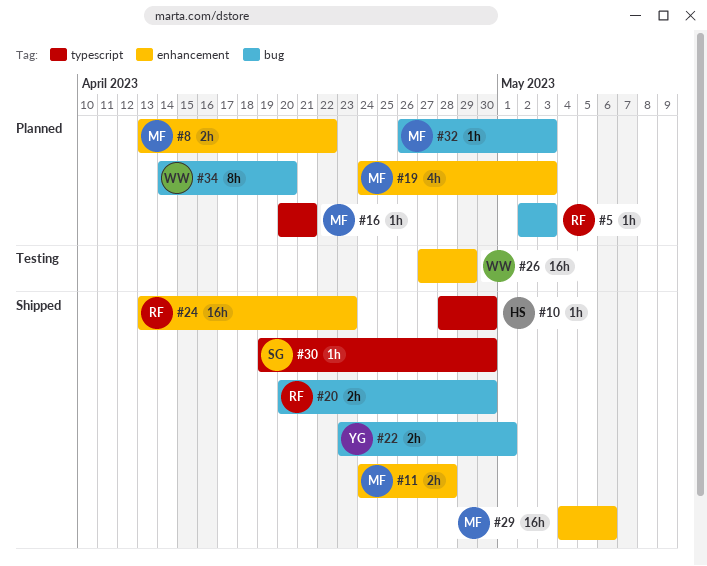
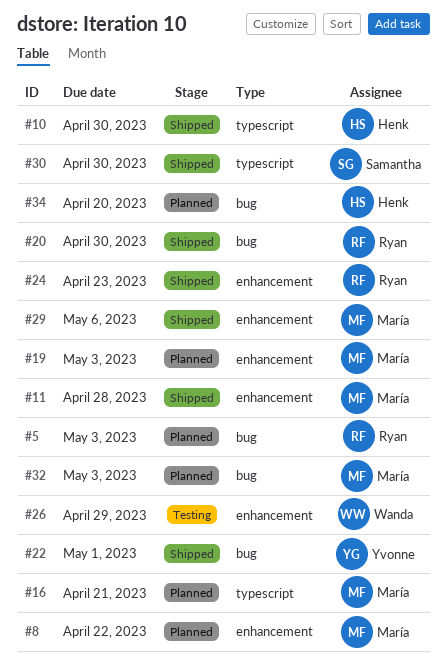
#34, owner: Wanda -> Henk

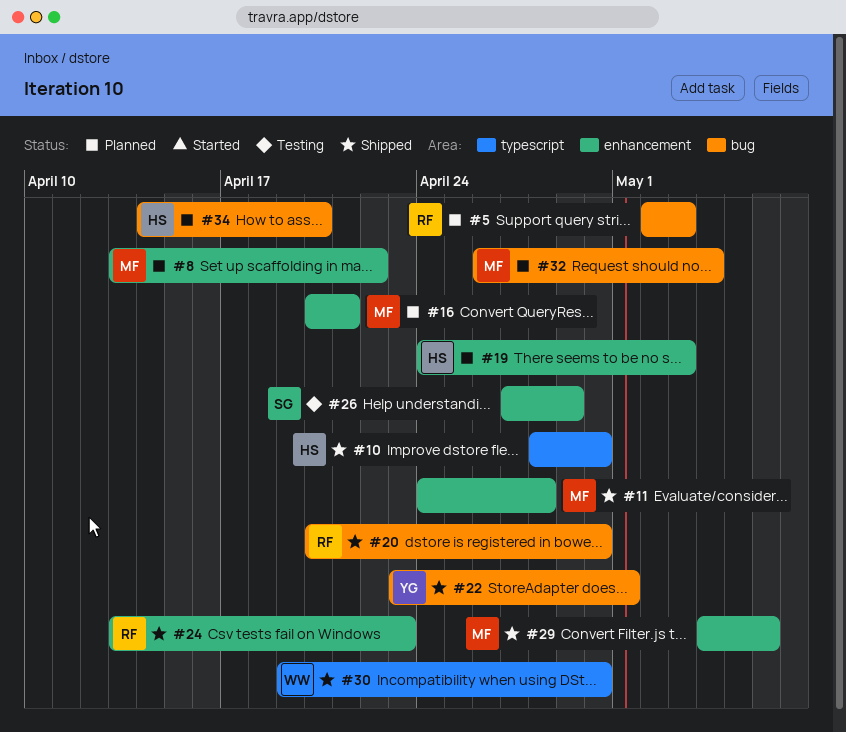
#16, label: typescript -> enhancement
#19, owner: María -> Henk
#26, owner: Wanda -> Samantha
#30, owner: Samantha -> Wanda
#32, due: May 3 -> May 4

